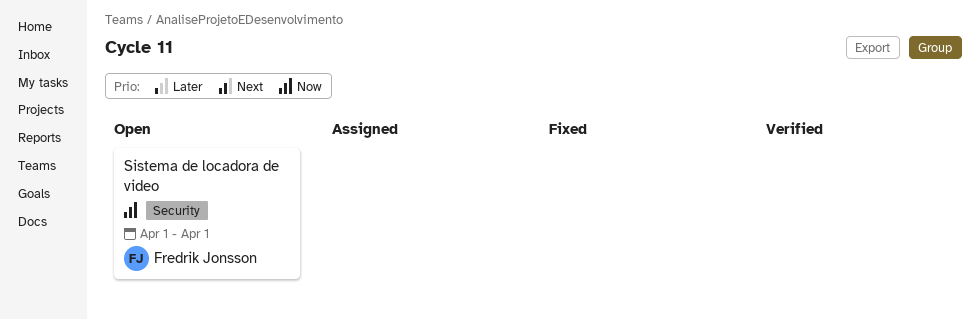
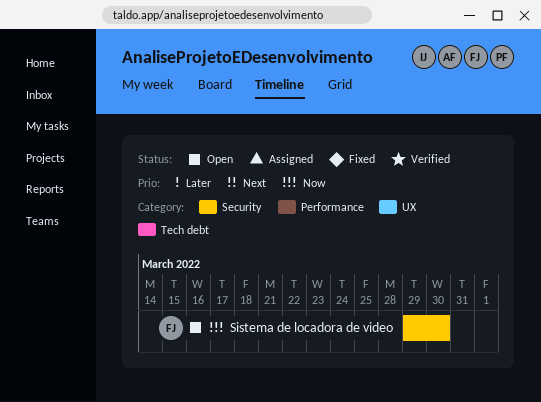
Sistema de locadora de video, start: Apr 1 -> Mar 29
Sistema de locadora de video, due: Apr 1 -> Mar 30

